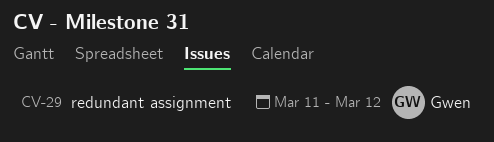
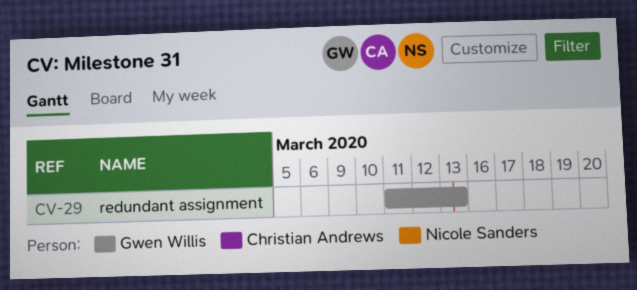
CV-29, due: Mar 12 -> Mar 13

